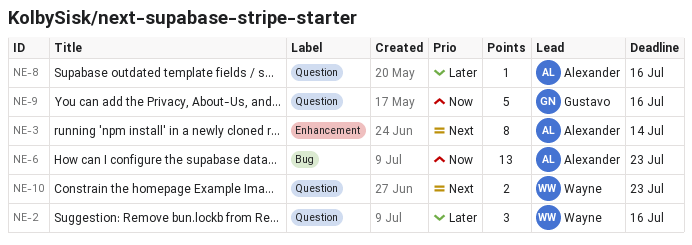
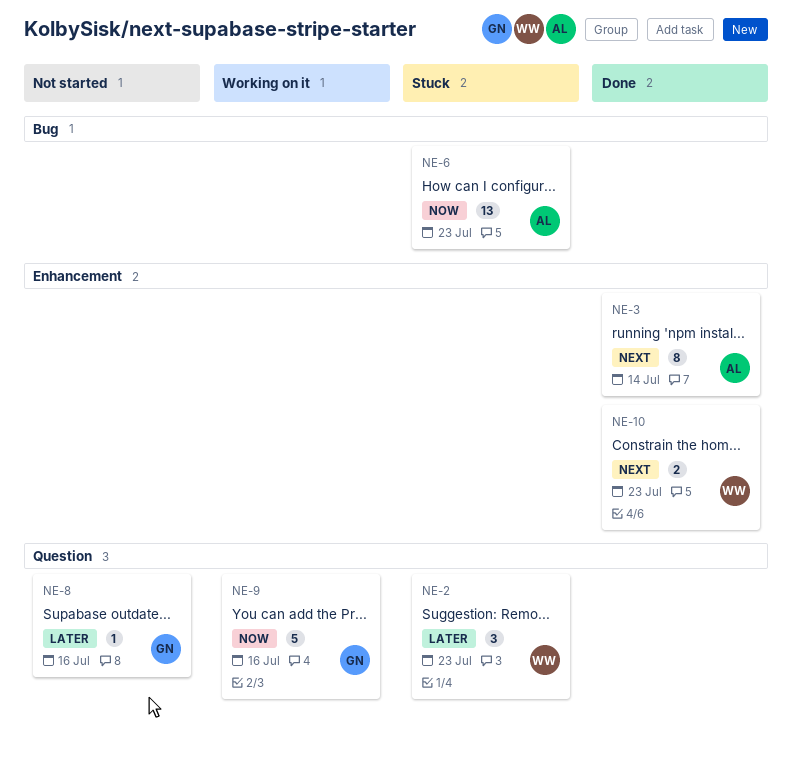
NE-2, due: Jul 16 -> Jul 23
NE-8, owner: Alexander -> Gustavo
NE-10, label: Question -> Enhancement

